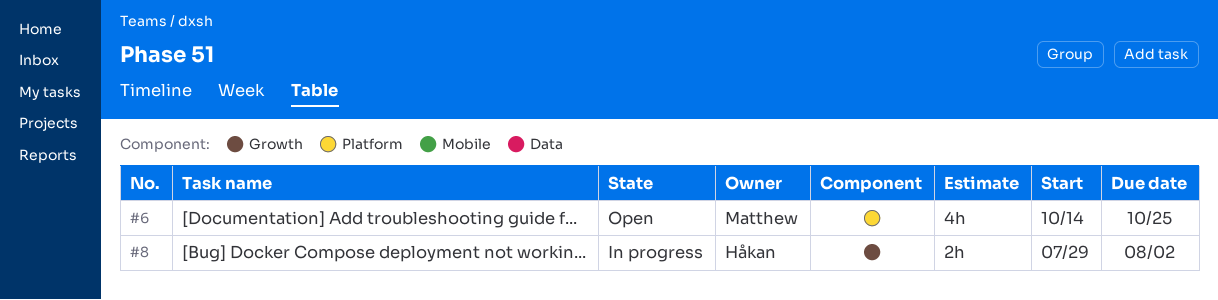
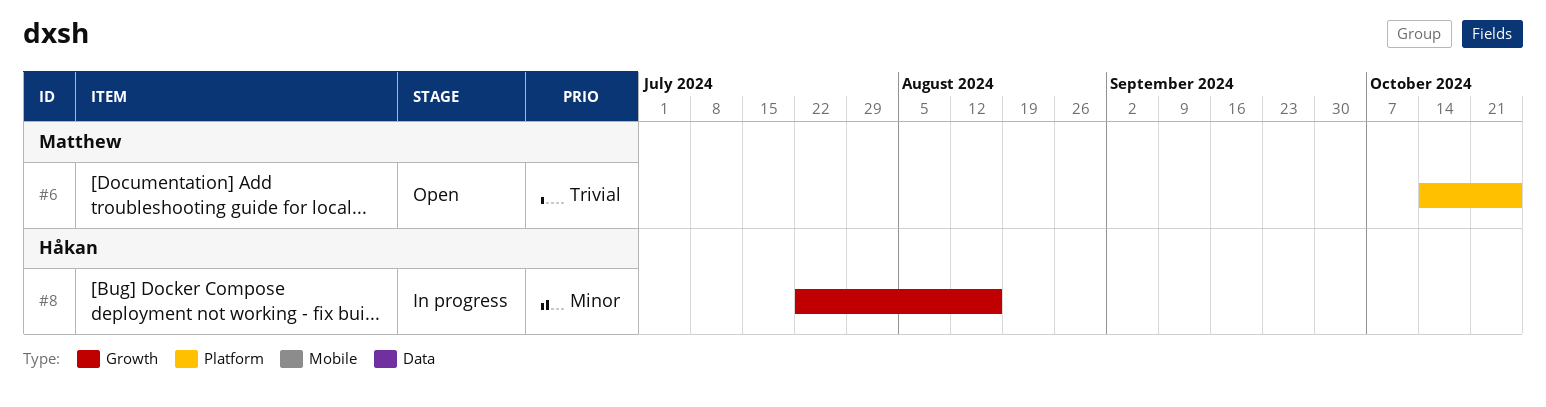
#8, start: Jul 29 -> Jul 22
#8, due: Aug 2 -> Aug 16

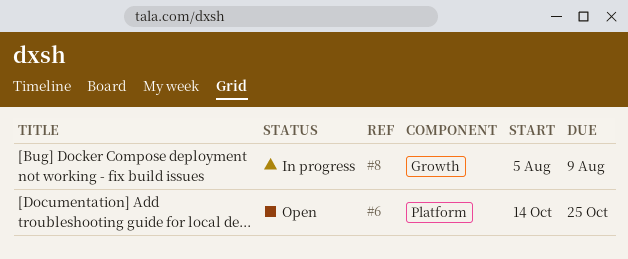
#8, start: Jul 22 -> Aug 5
#8, due: Aug 16 -> Aug 9

